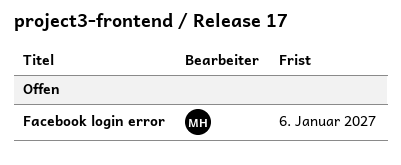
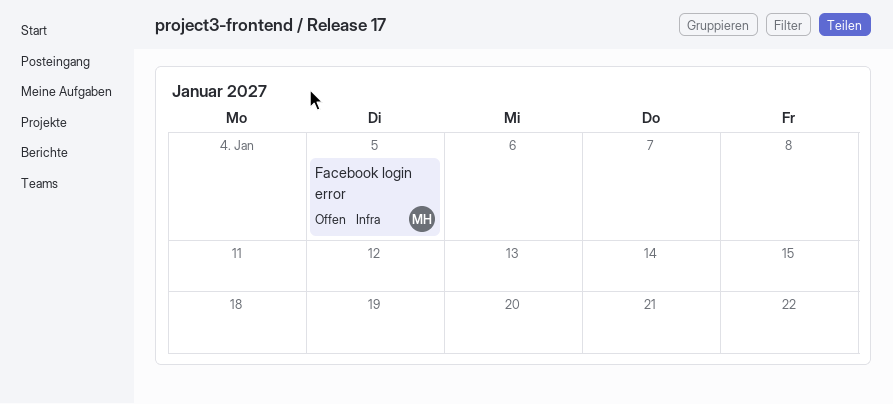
Facebook login error, due: Jan 6 -> Jan 5

